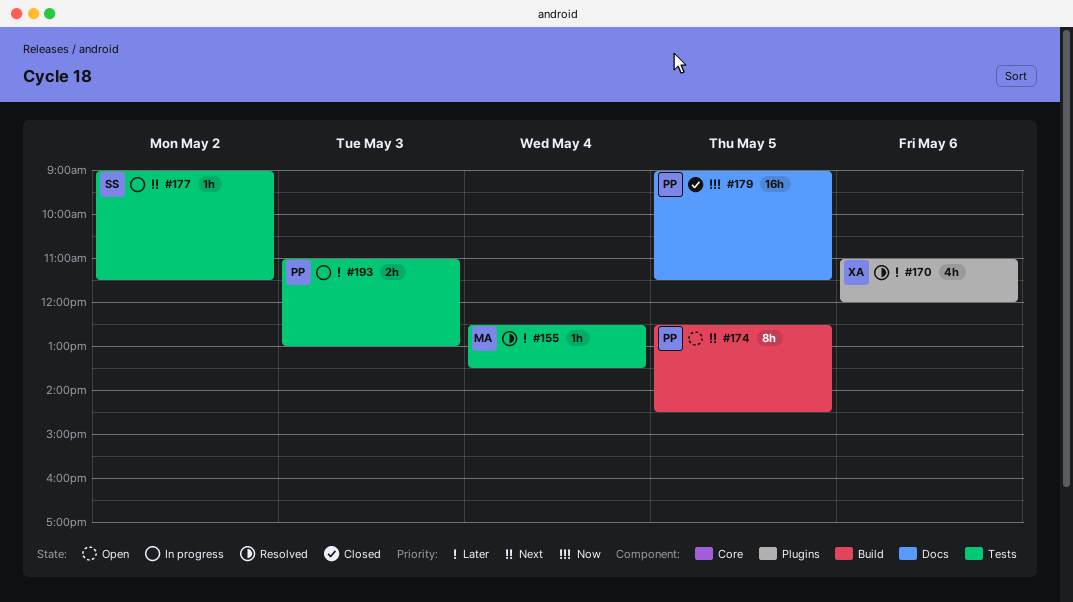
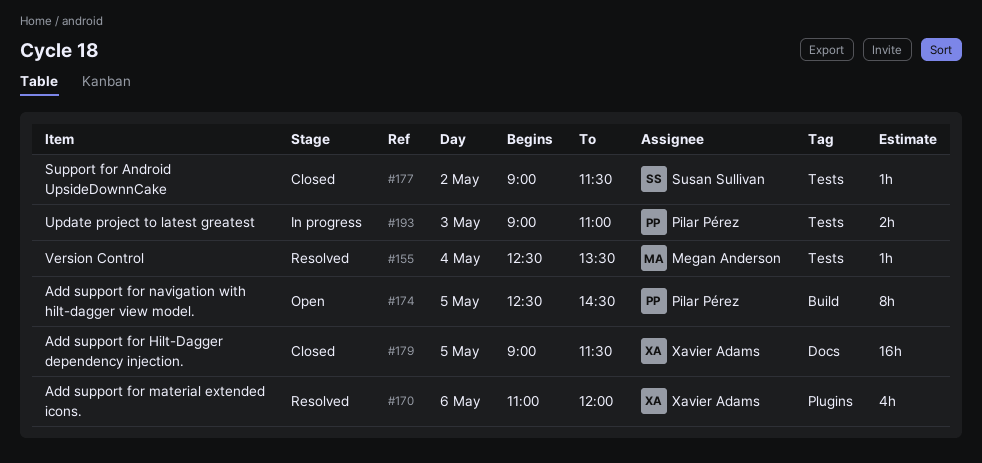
#177, status: In progress -> Closed
#179, owner: Pilar Pérez -> Xavier Adams
#193, begins: 11:00 -> 09:00
#193, ends: 13:00 -> 11:00

